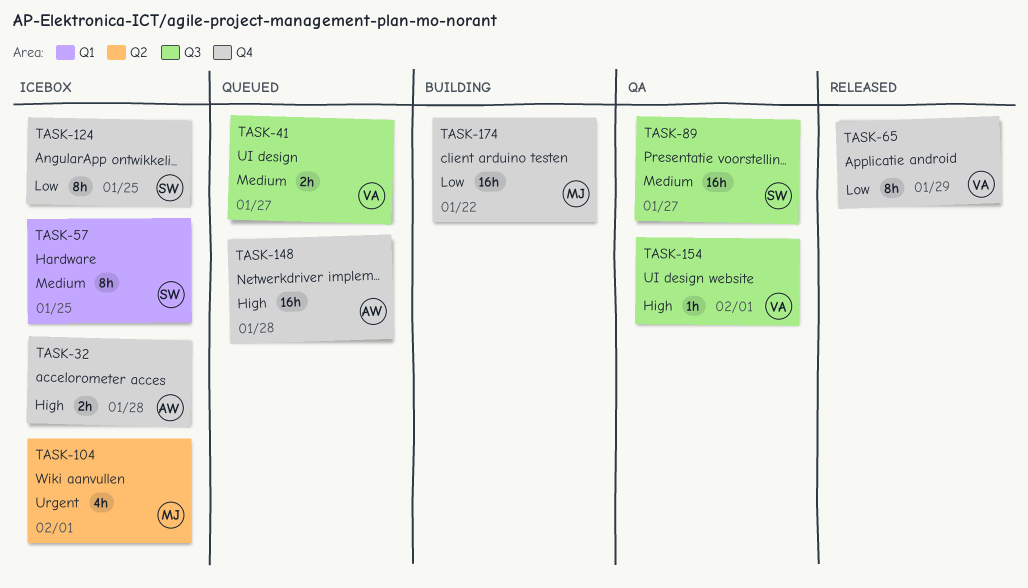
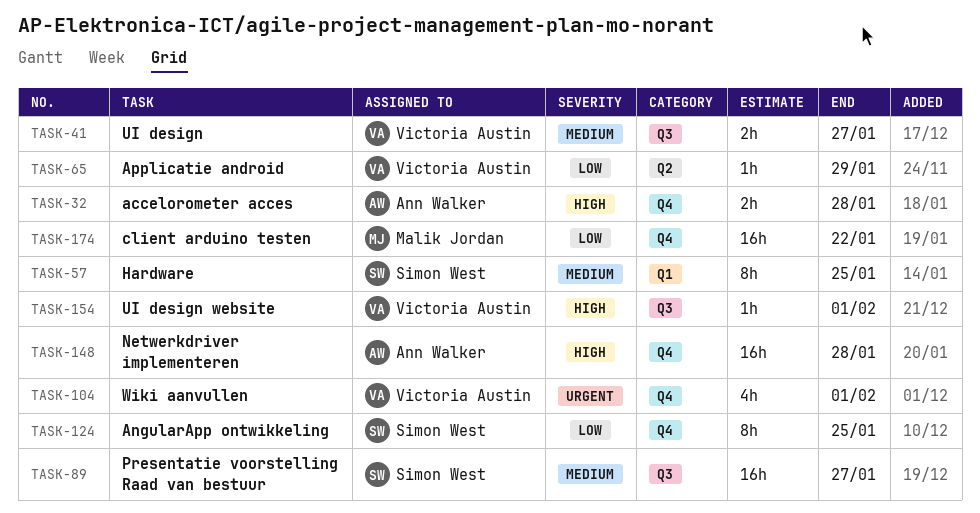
TASK-65, label: Q4 -> Q2
TASK-65, estimate: 8h -> 1h
TASK-104, owner: Malik Jordan -> Victoria Austin
TASK-104, label: Q2 -> Q4

